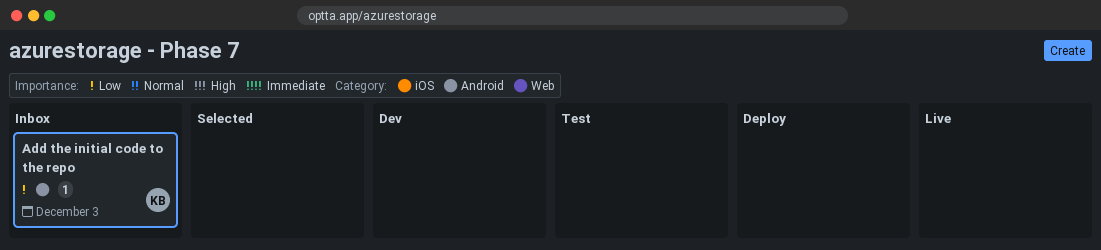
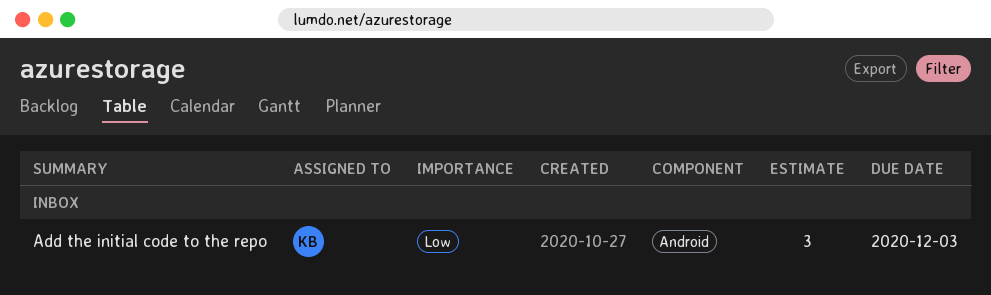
Add the initial code to the repo, estimate: 1 -> 3

